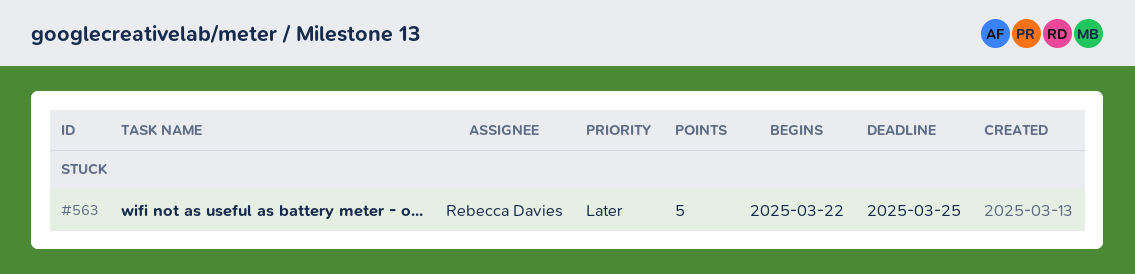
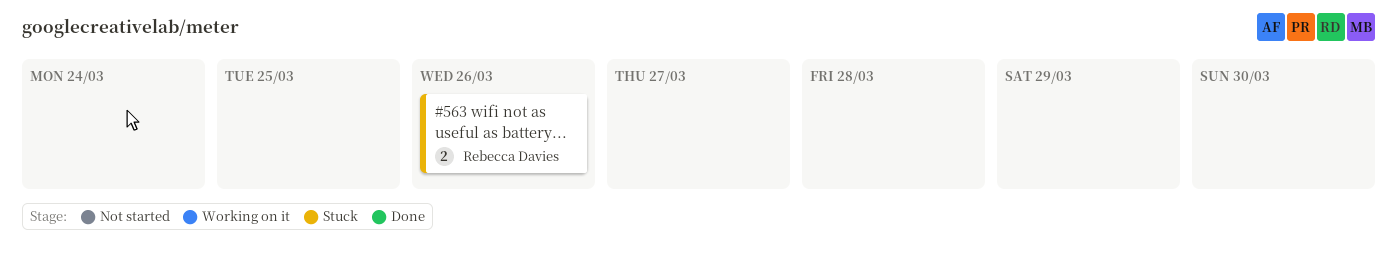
#563, estimate: 5 -> 2
#563, due: Mar 25 -> Mar 26

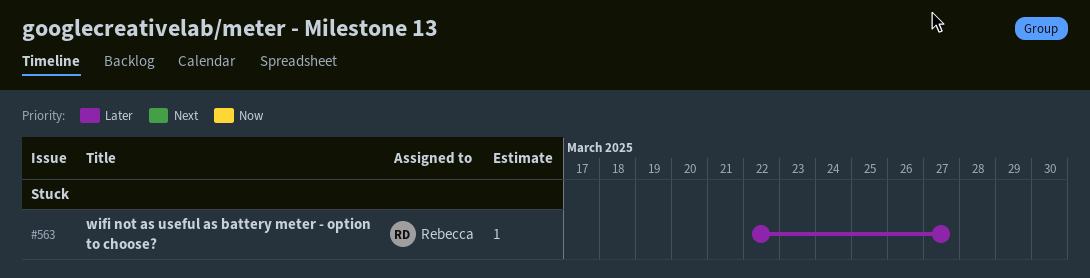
#563, estimate: 2 -> 1
#563, due: Mar 26 -> Mar 27

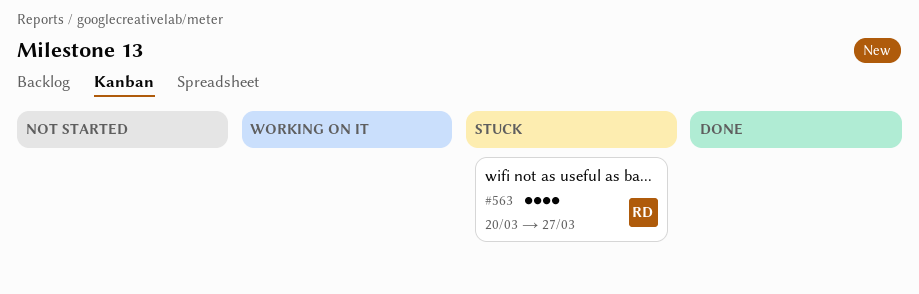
#563, estimate: 1 -> 4
#563, start: Mar 22 -> Mar 20

